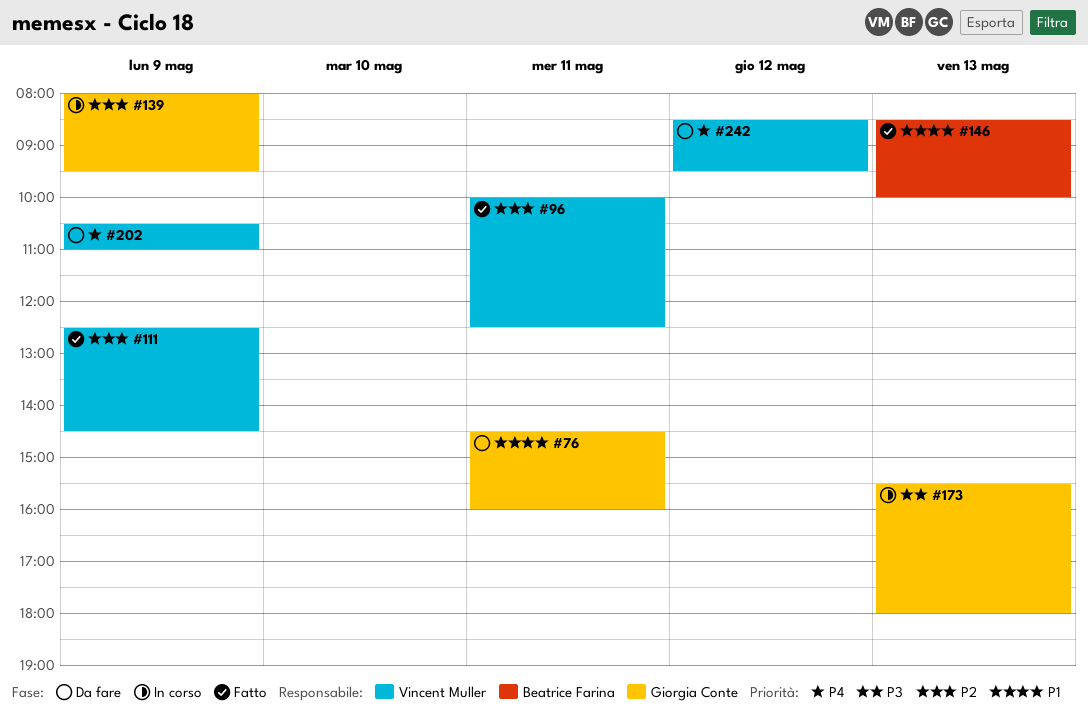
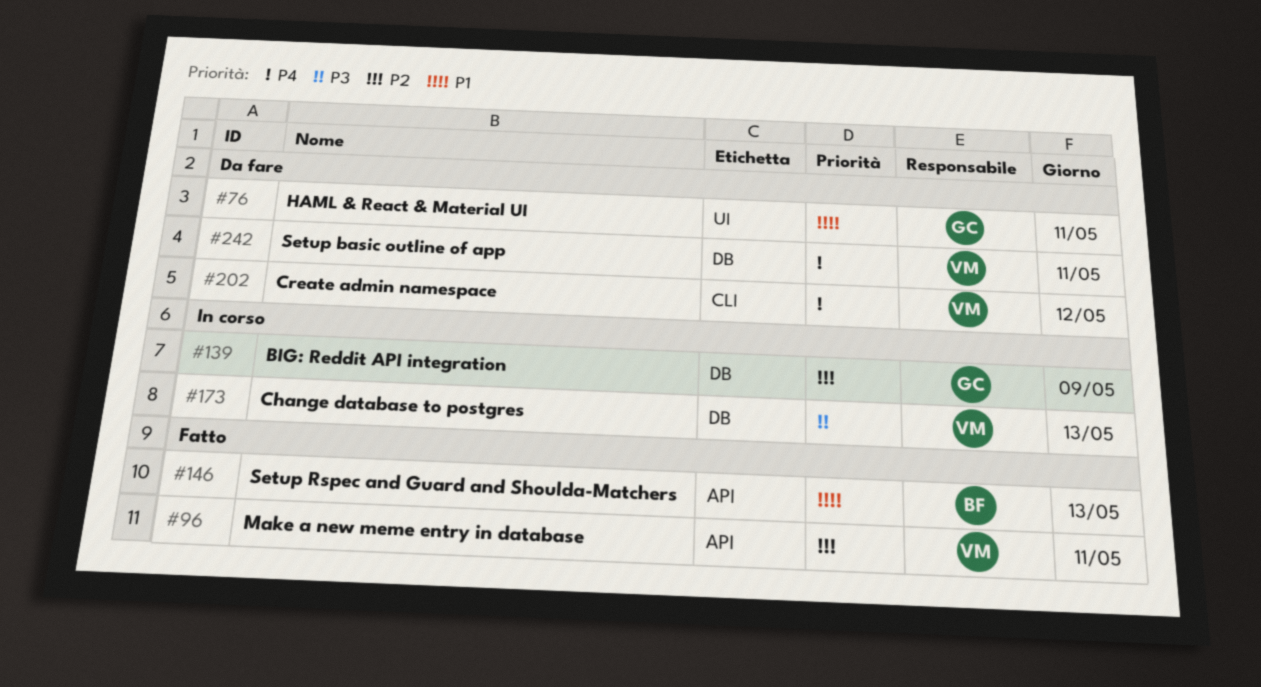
#111: present -> none
#173, owner: Giorgia Conte -> Vincent Muller
#202, day: May 9 -> May 12
#242, day: May 12 -> May 11

